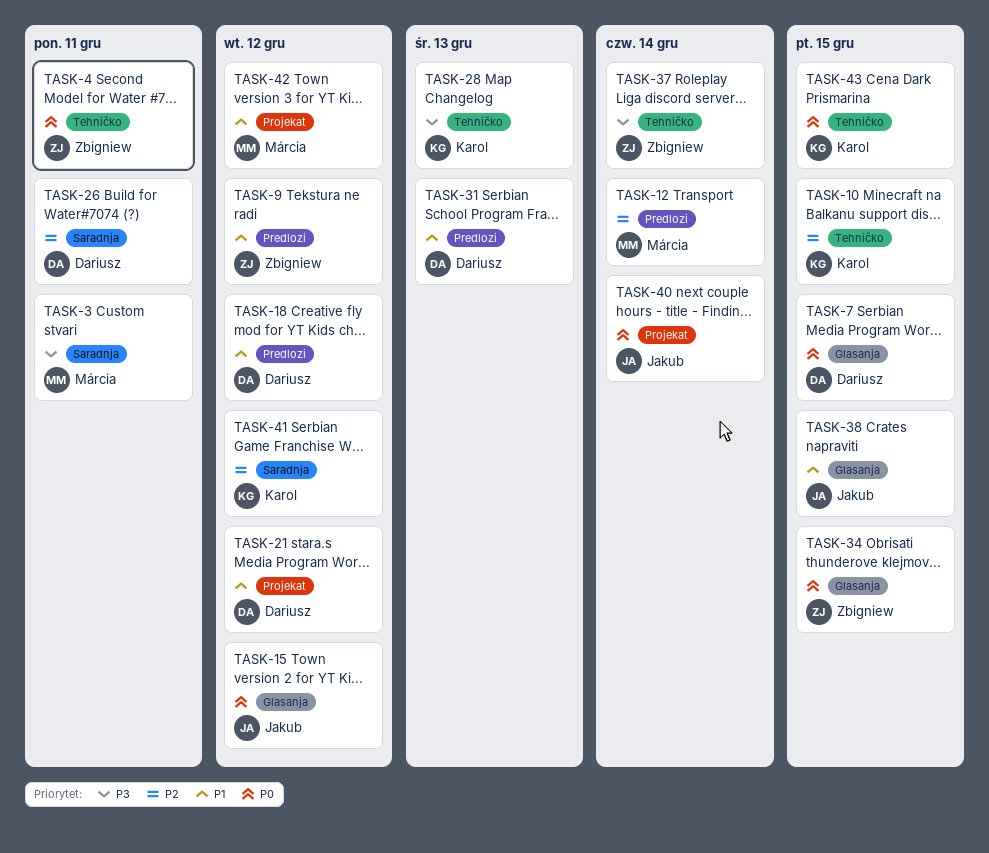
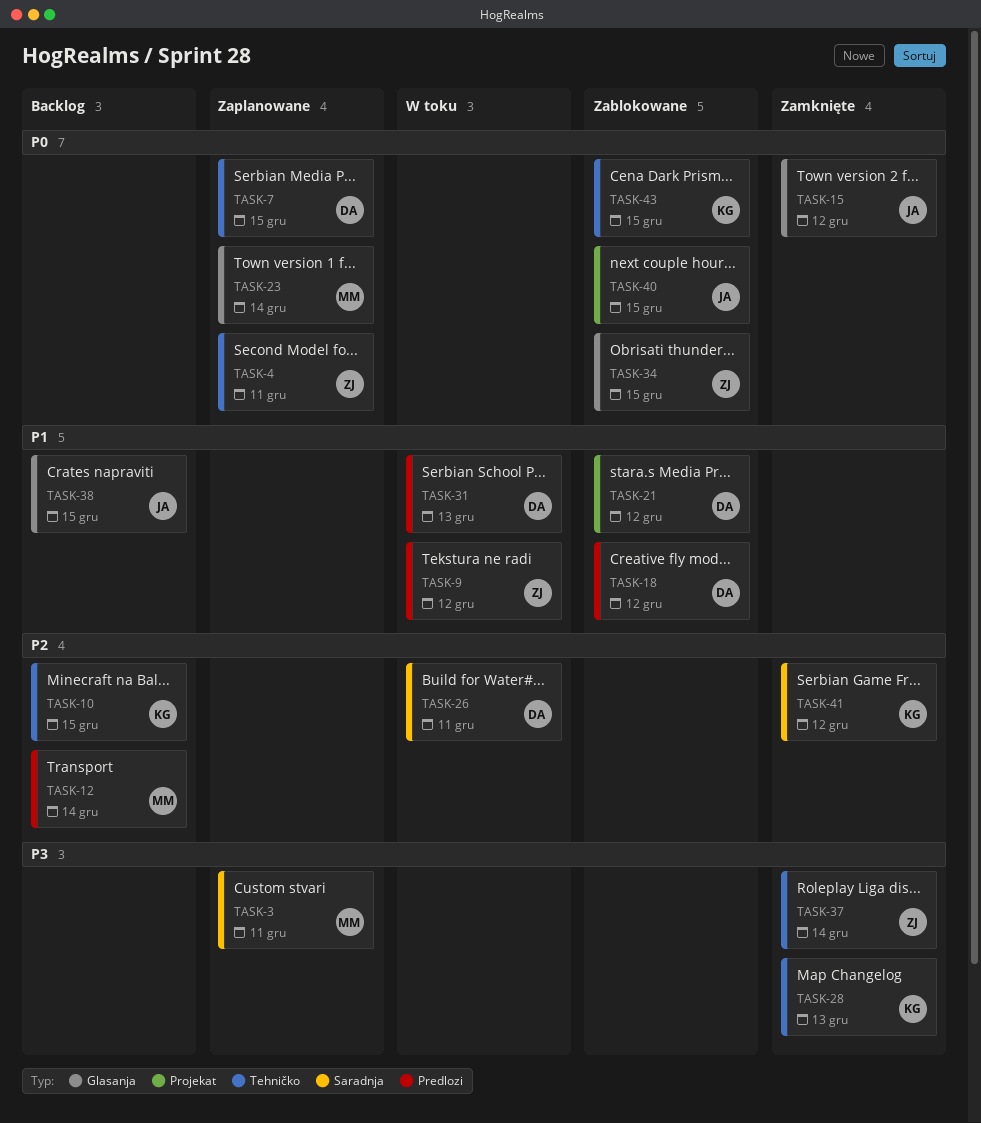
TASK-7, label: Glasanja -> Tehničko
TASK-23: none -> present
TASK-40, due: Dec 14 -> Dec 15
TASK-42: present -> none

